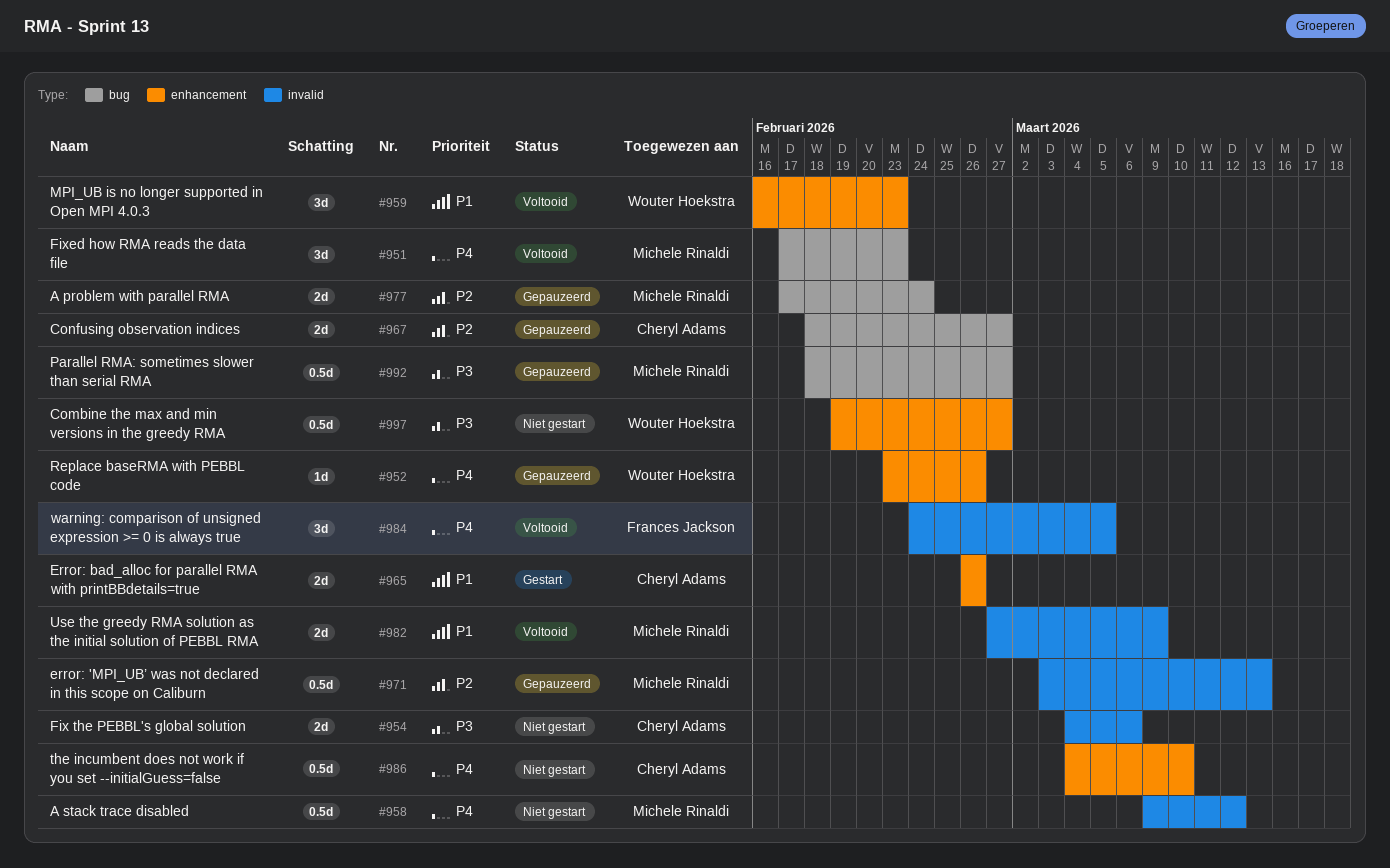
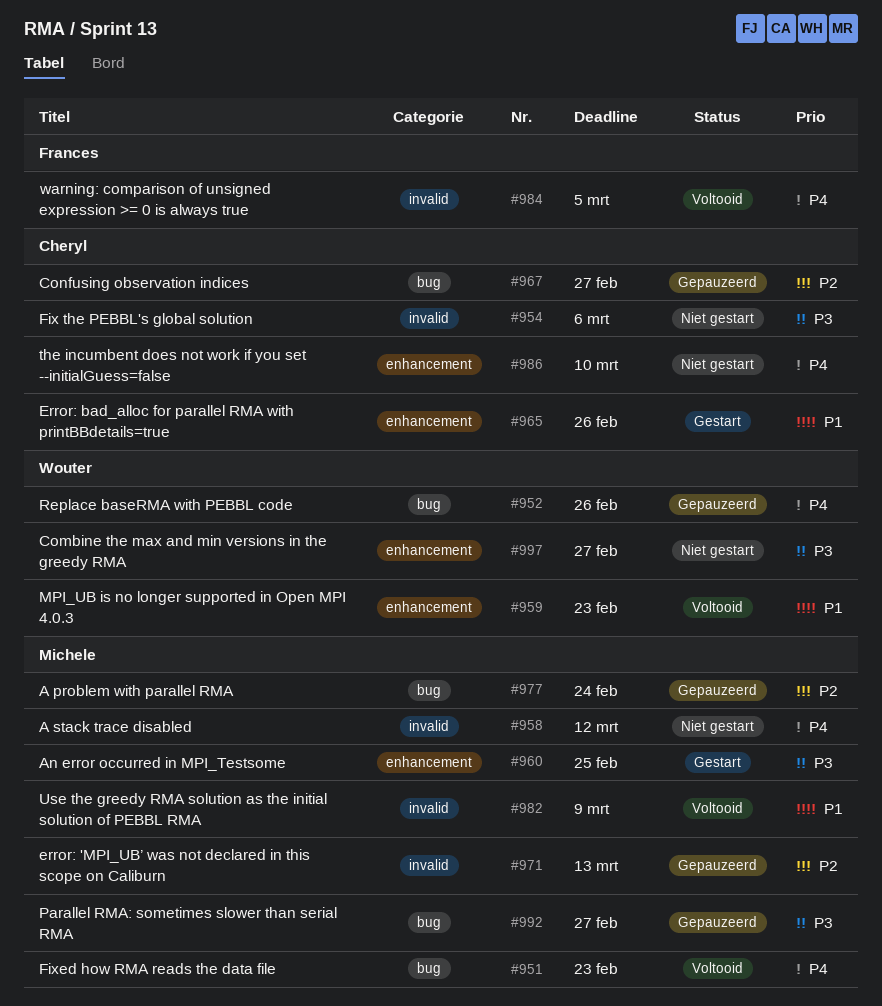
#952, label: enhancement -> bug
#960: none -> present

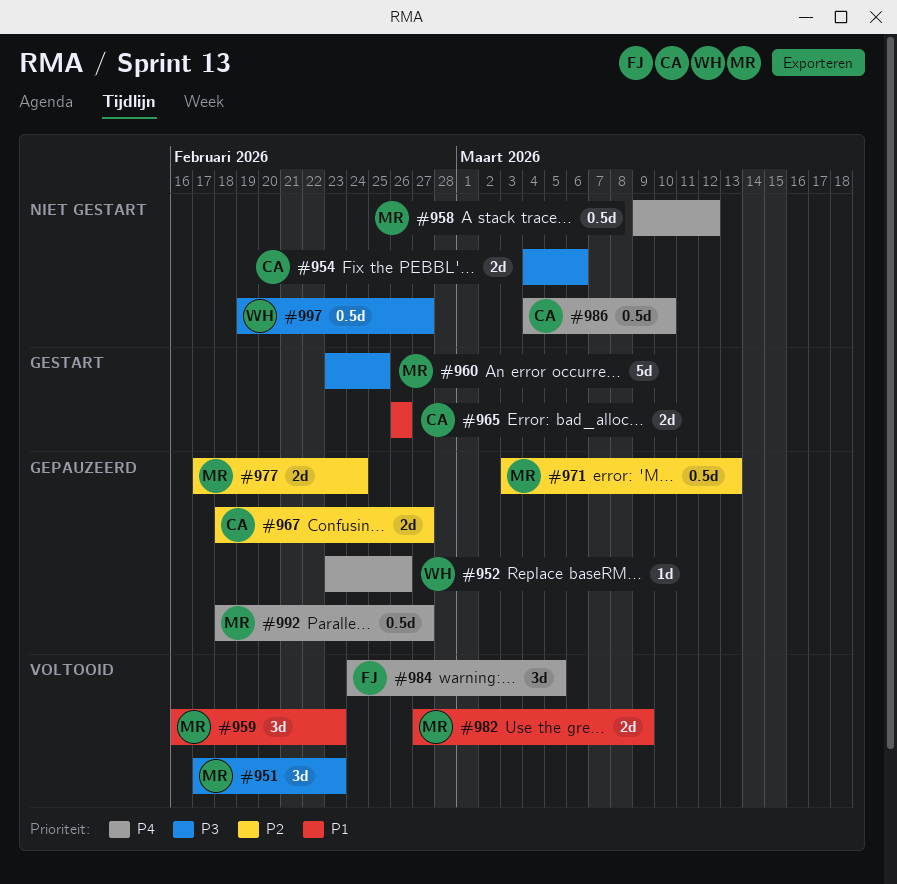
#951, priority: P4 -> P3
#959, owner: Wouter -> Michele
#992, priority: P3 -> P4

